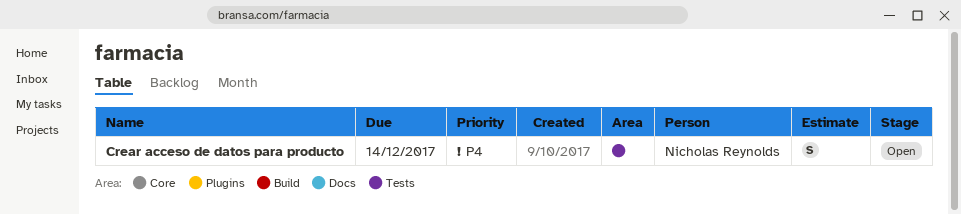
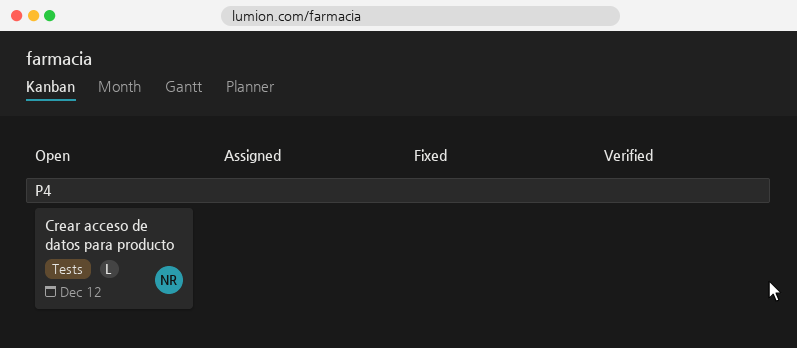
Crear acceso de datos para producto, estimate: S -> L
Crear acceso de datos para producto, due: Dec 14 -> Dec 12

